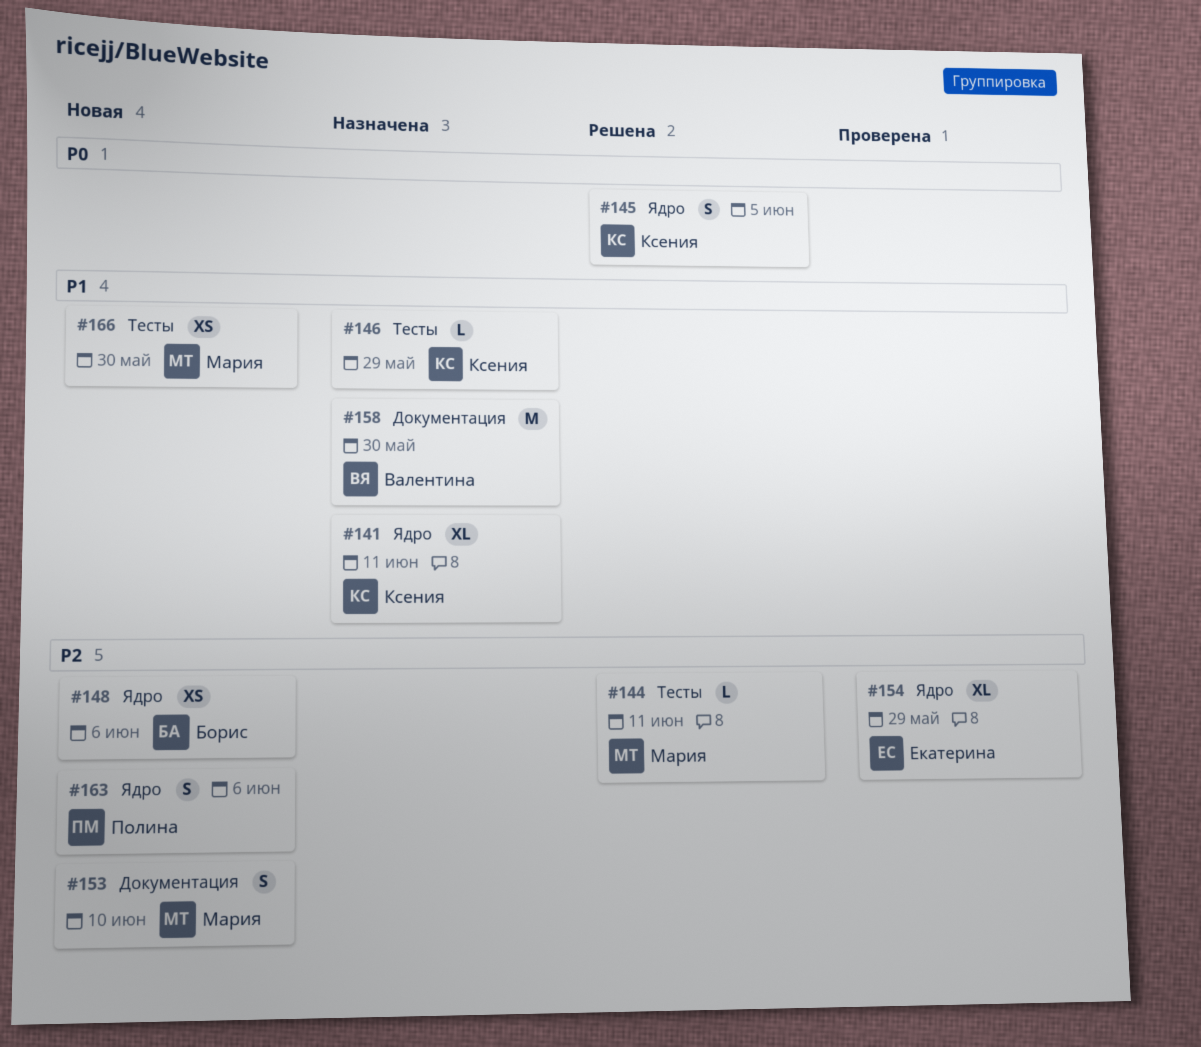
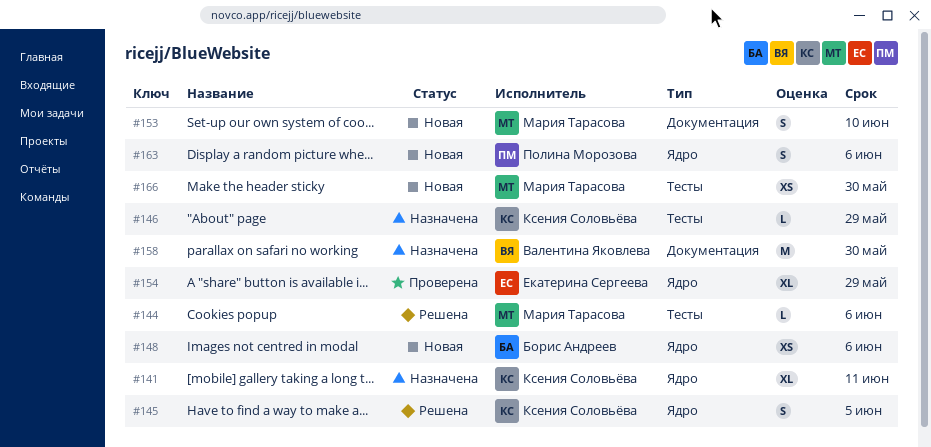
#144, due: Jun 11 -> Jun 6

